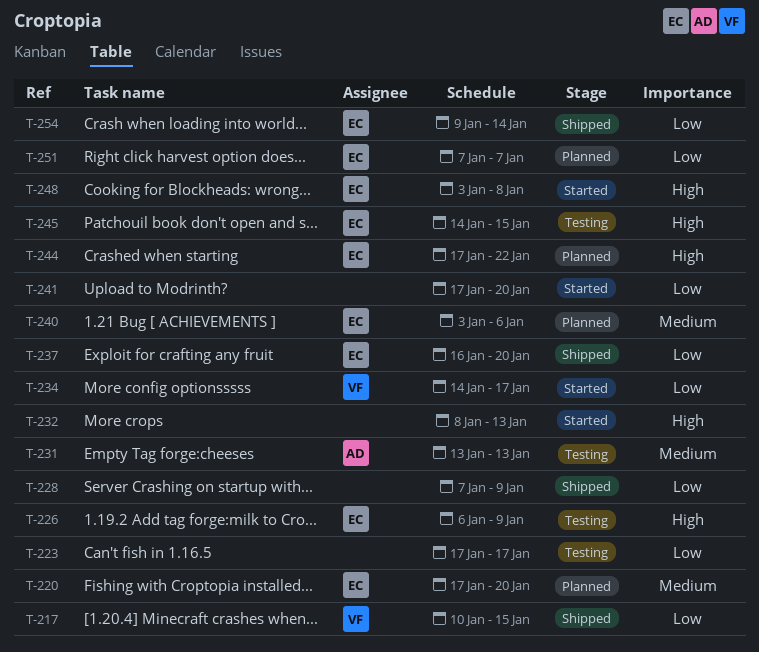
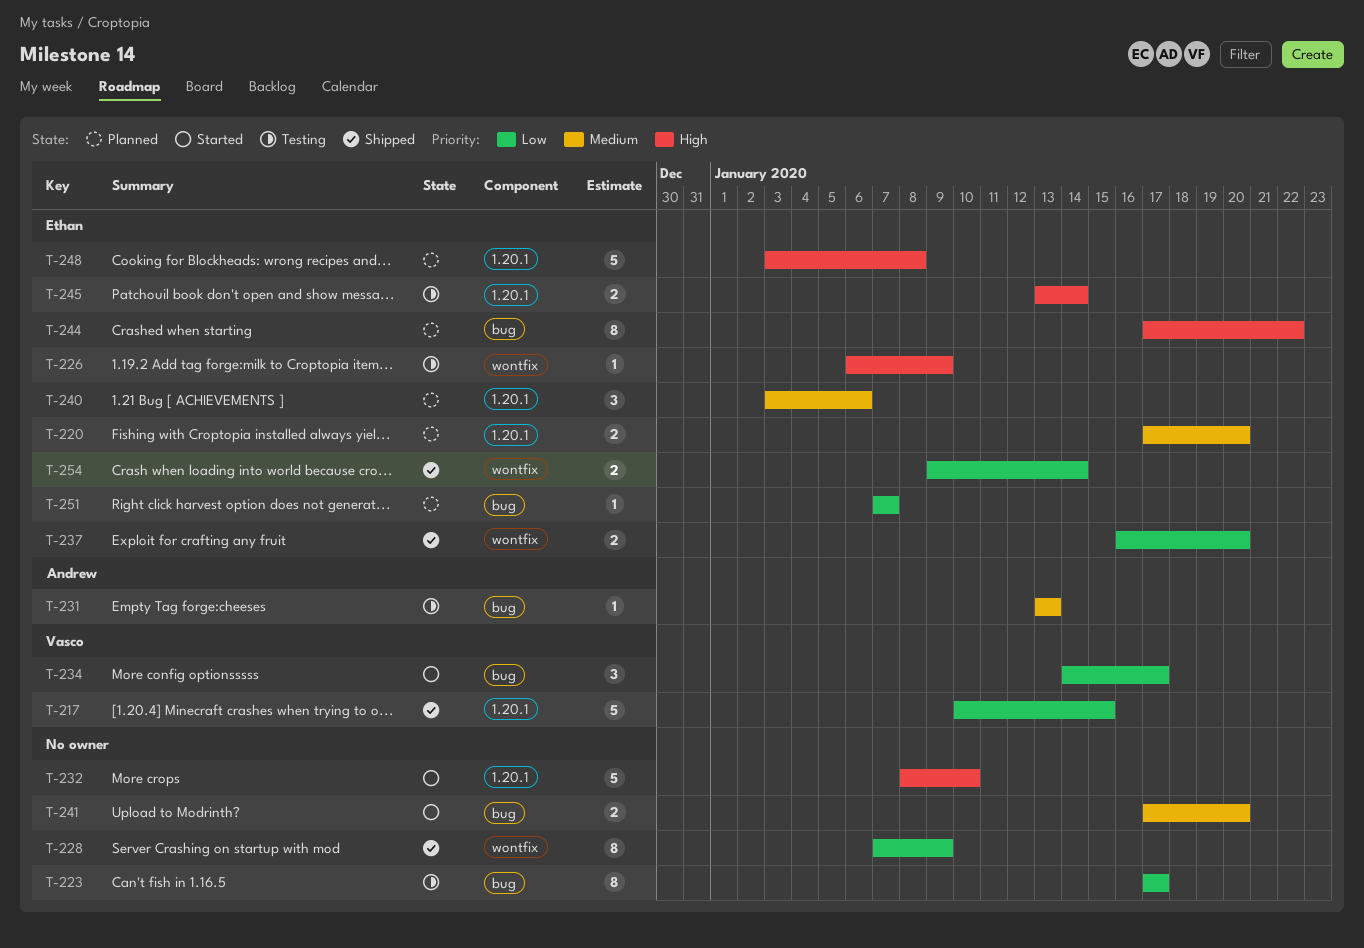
T-232, due: Jan 13 -> Jan 10
T-241, priority: Low -> Medium
T-245, start: Jan 14 -> Jan 13
T-245, due: Jan 15 -> Jan 14
T-248, status: Started -> Planned

